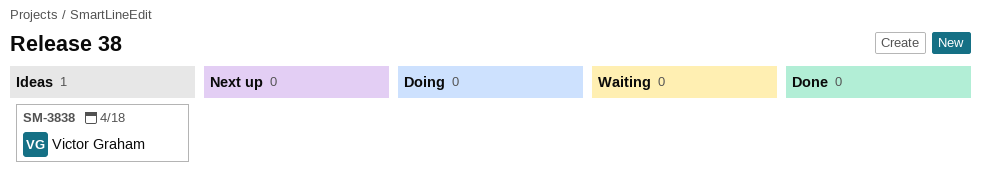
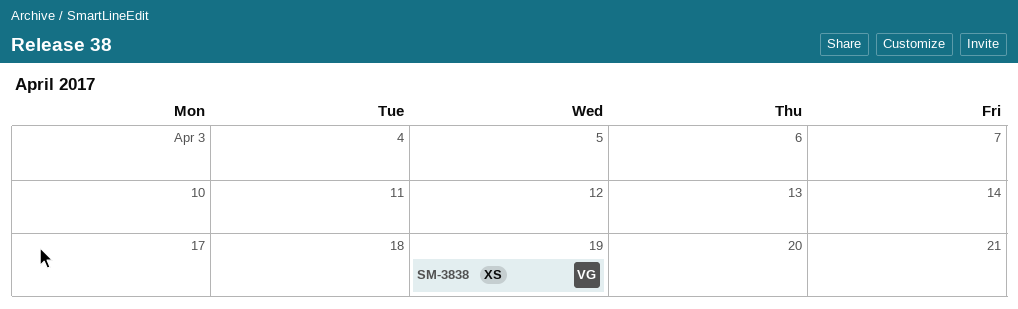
SM-3838, due: Apr 18 -> Apr 19

